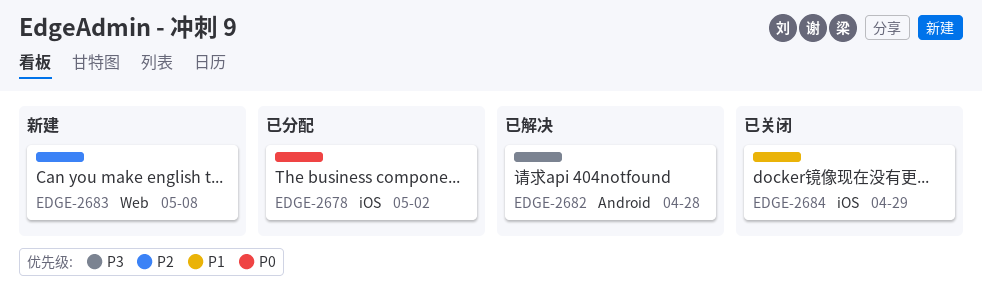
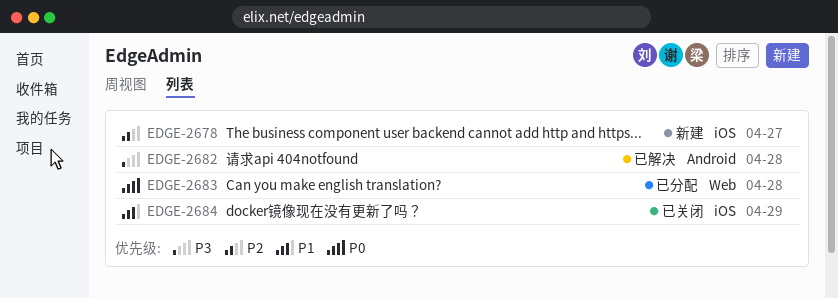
EDGE-2678, status: 已分配 -> 新建
EDGE-2678, priority: P0 -> P2
EDGE-2678, due: May 2 -> Apr 27
EDGE-2683, status: 新建 -> 已分配
EDGE-2683, priority: P2 -> P0
EDGE-2683, due: May 8 -> Apr 28

